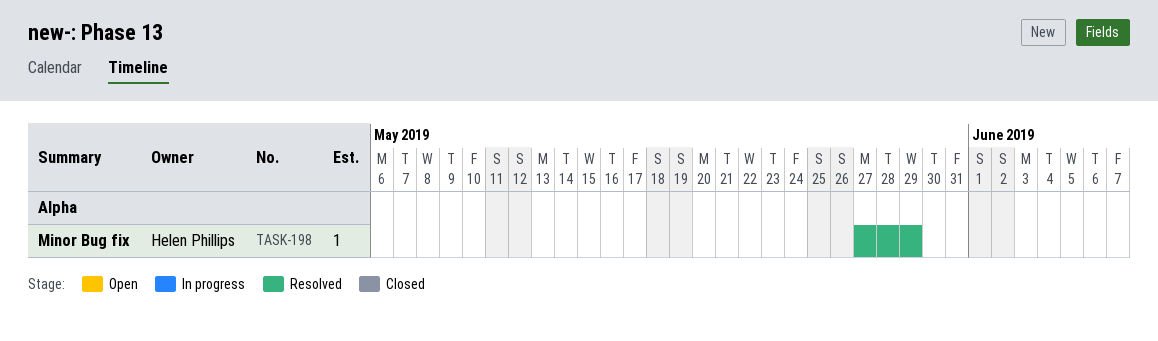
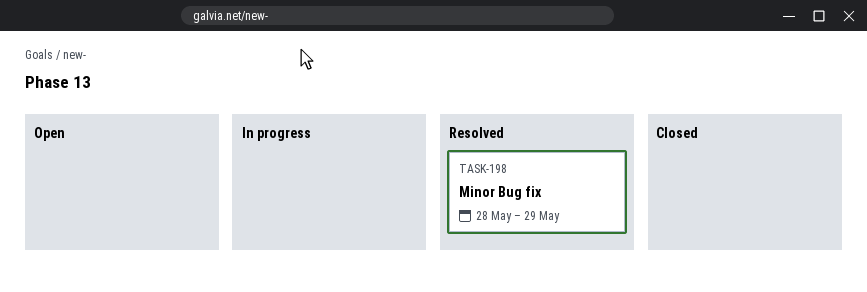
TASK-198, start: May 27 -> May 28

